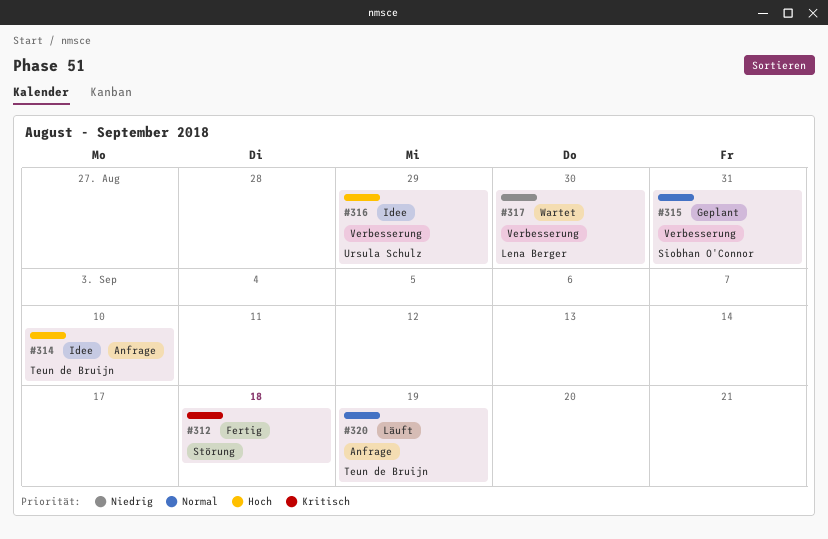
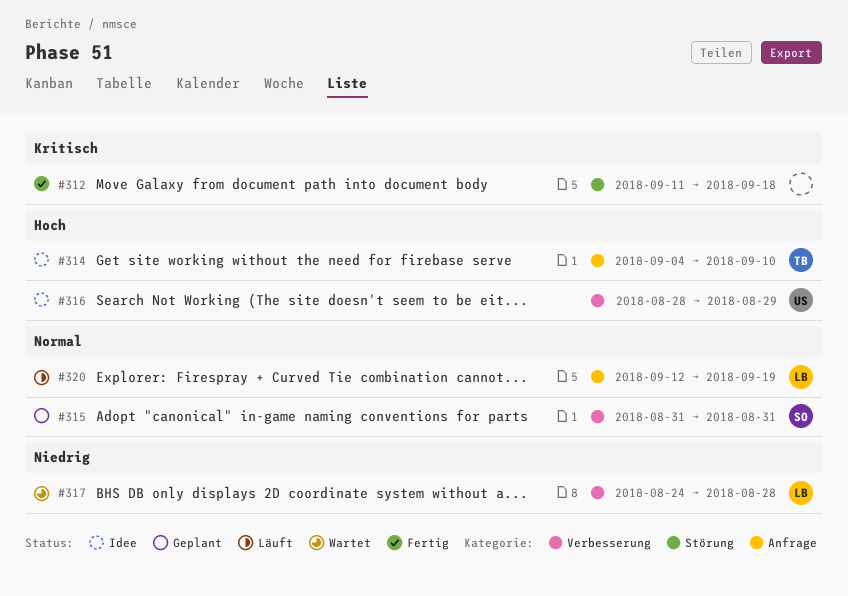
#317, due: Aug 30 -> Aug 28
#320, owner: Teun de Bruijn -> Lena Berger

